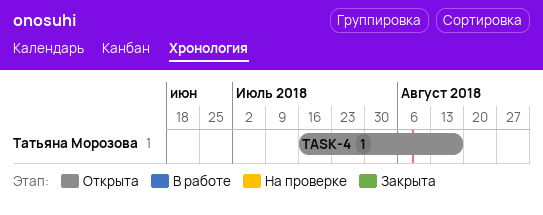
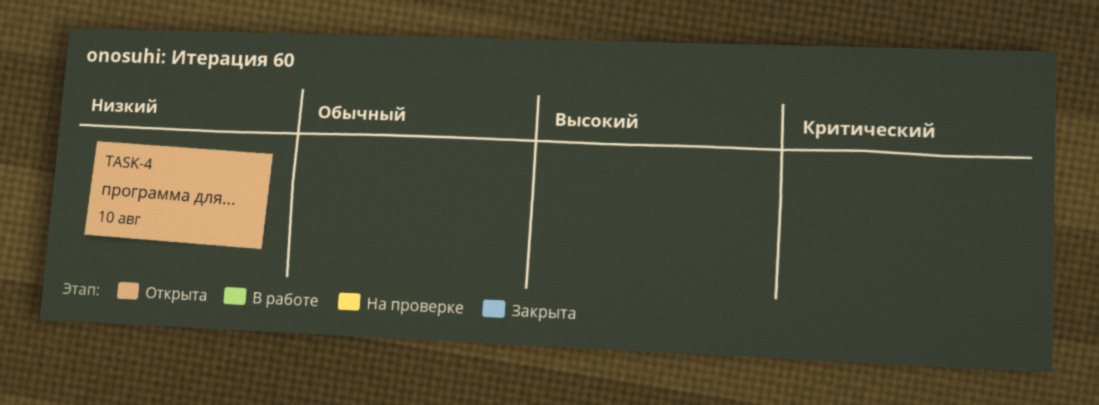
TASK-4, due: Aug 17 -> Aug 10

